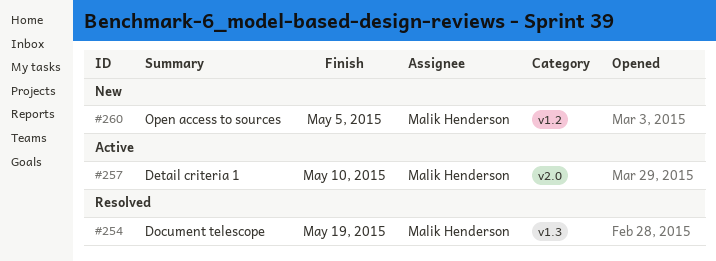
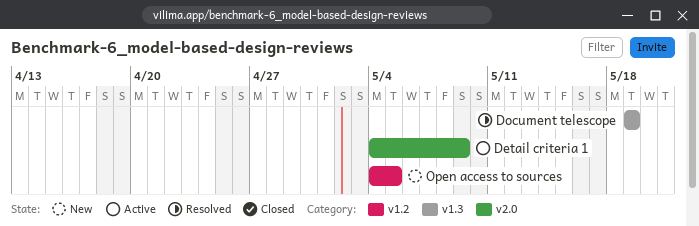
Detail criteria 1, due: May 10 -> May 9

